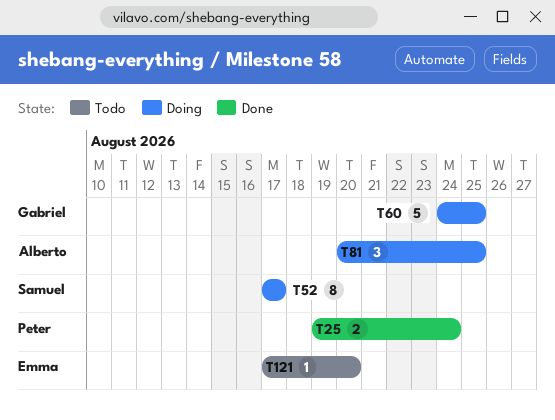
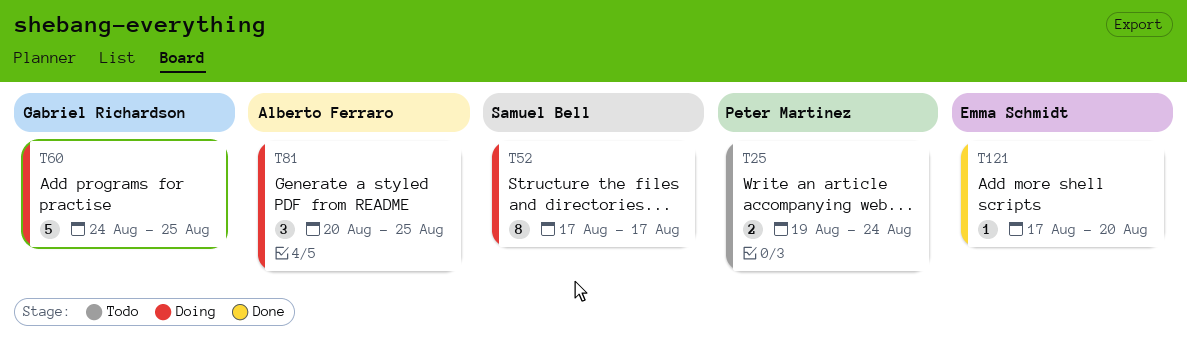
T25, status: Done -> Todo
T121, status: Todo -> Done

